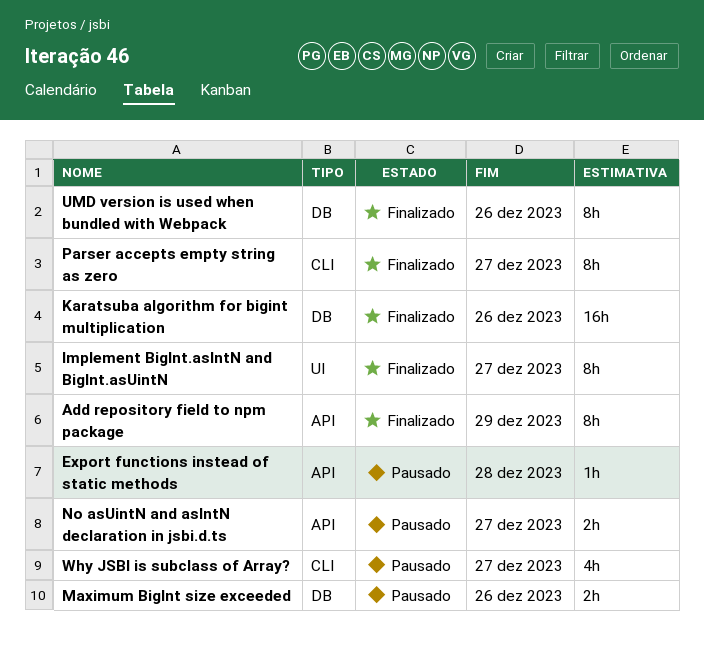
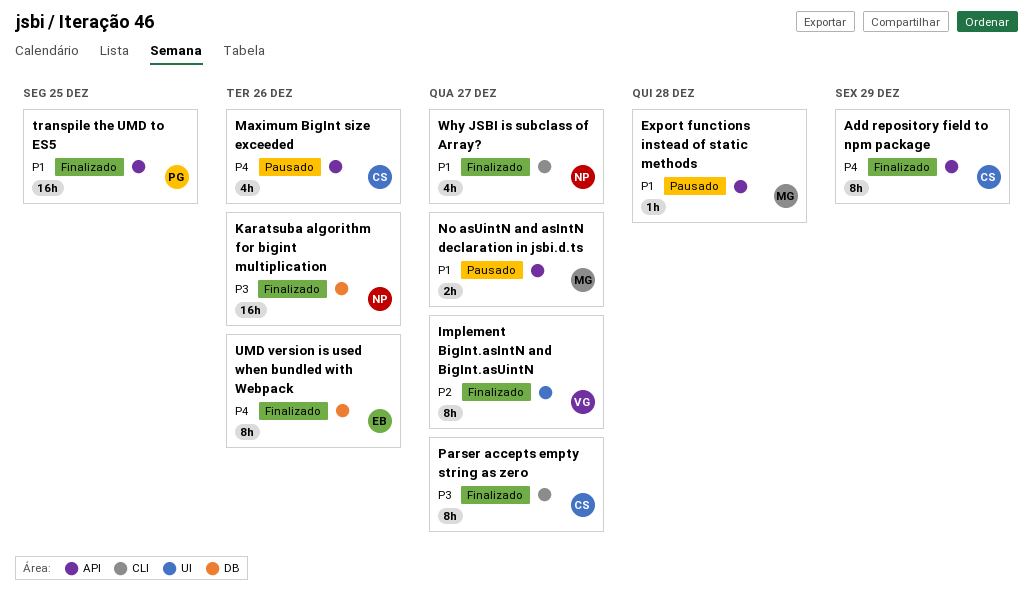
Maximum BigInt size exceeded, label: DB -> API
Maximum BigInt size exceeded, estimate: 2h -> 4h
transpile the UMD to ES5: none -> present
Why JSBI is subclass of Array?, status: Pausado -> Finalizado

